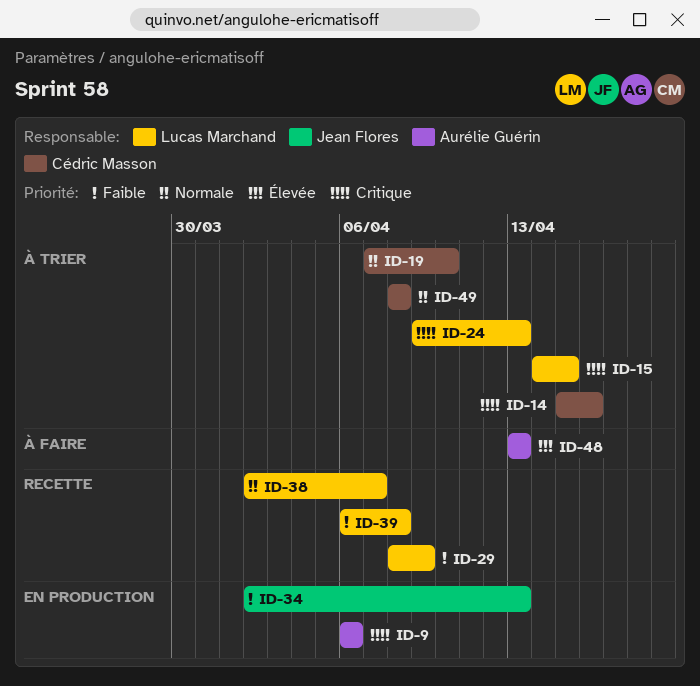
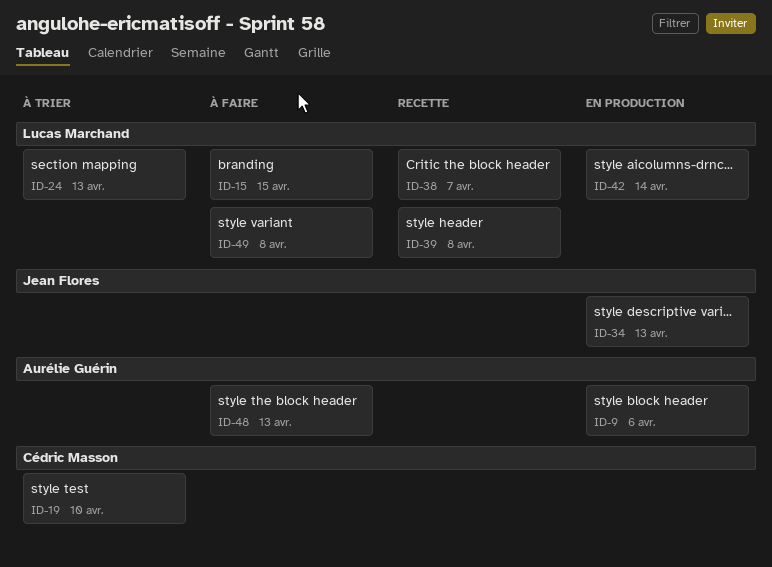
ID-14: present -> none
ID-15, status: À trier -> À faire
ID-29: present -> none
ID-42: none -> present
ID-49, status: À trier -> À faire
ID-49, owner: Cédric Masson -> Lucas Marchand

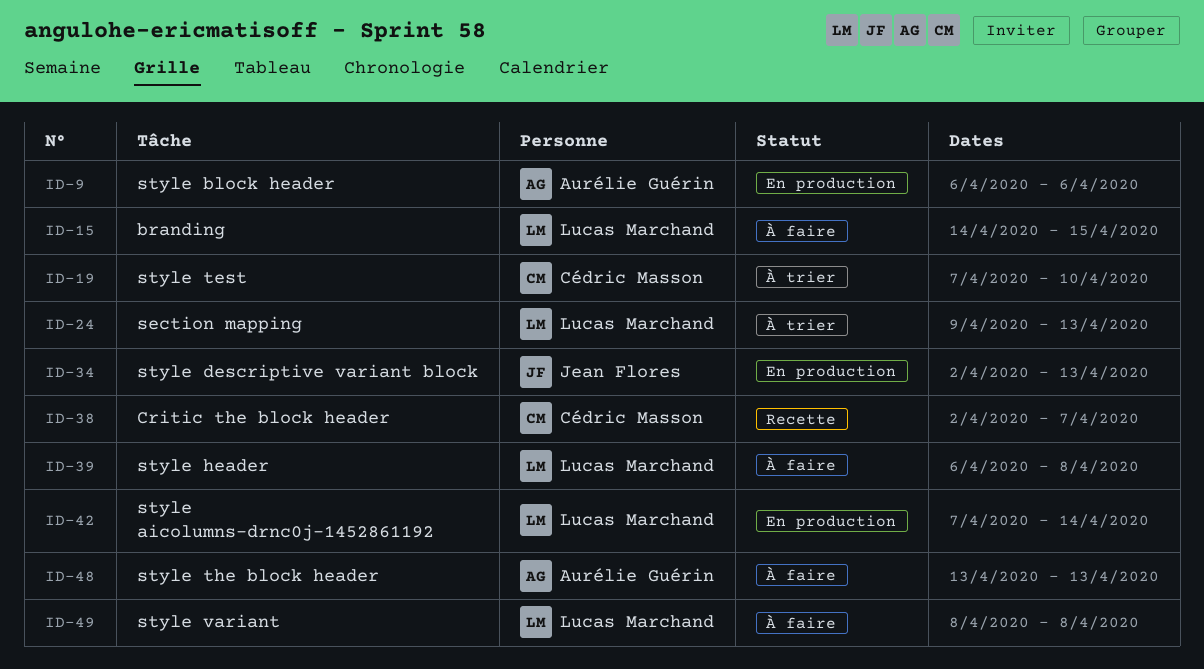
ID-38, owner: Lucas Marchand -> Cédric Masson
ID-39, status: Recette -> À faire

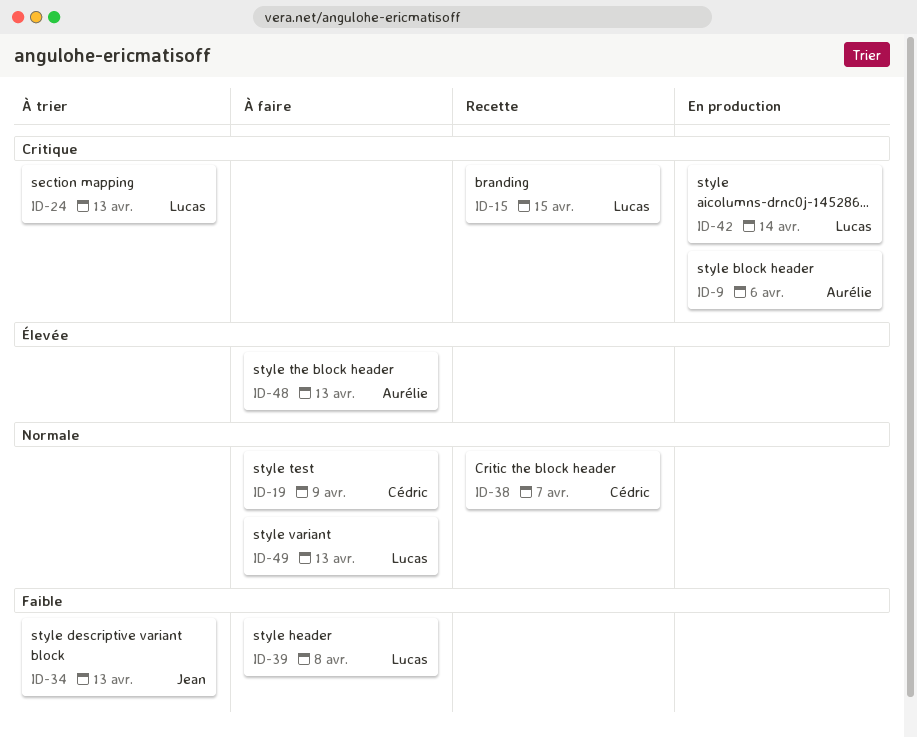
ID-15, status: À faire -> Recette
ID-19, status: À trier -> À faire
ID-19, due: Apr 10 -> Apr 9
ID-34, status: En production -> À trier
ID-49, due: Apr 8 -> Apr 13

